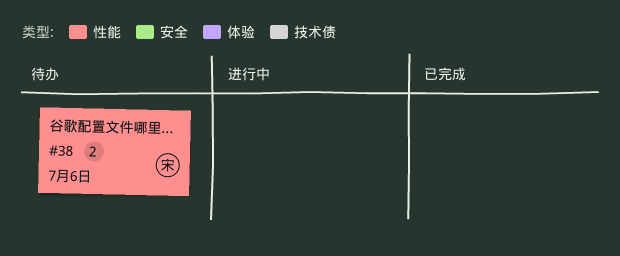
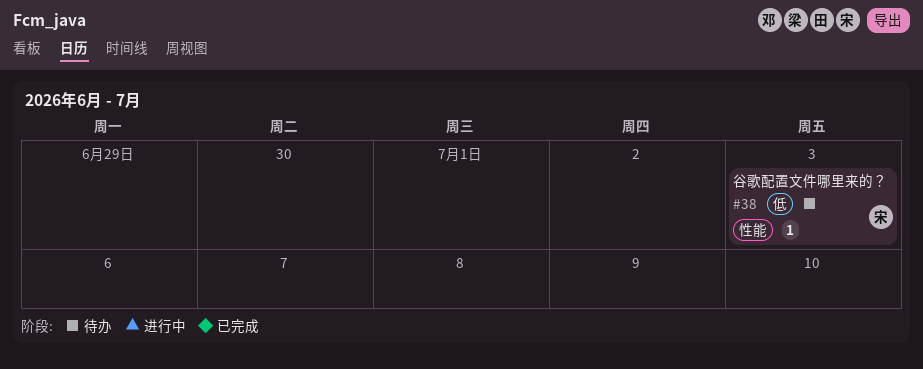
#38, estimate: 2 -> 1
#38, due: Jul 6 -> Jul 3

